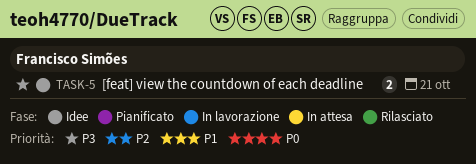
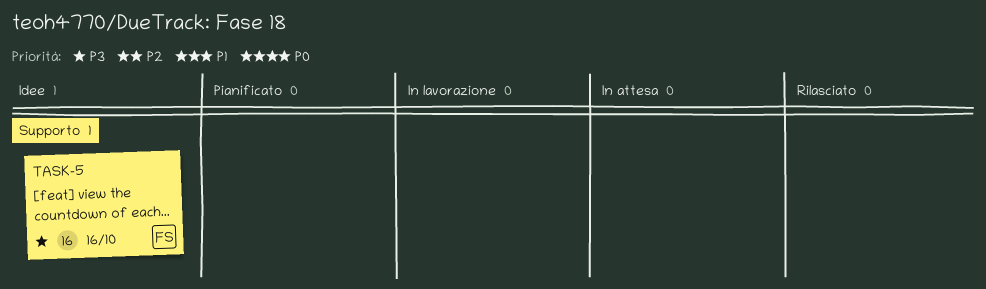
TASK-5, estimate: 2 -> 16
TASK-5, due: Oct 21 -> Oct 16

